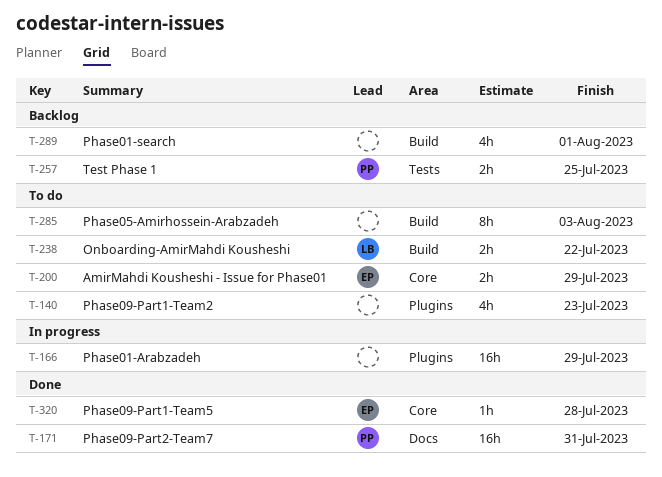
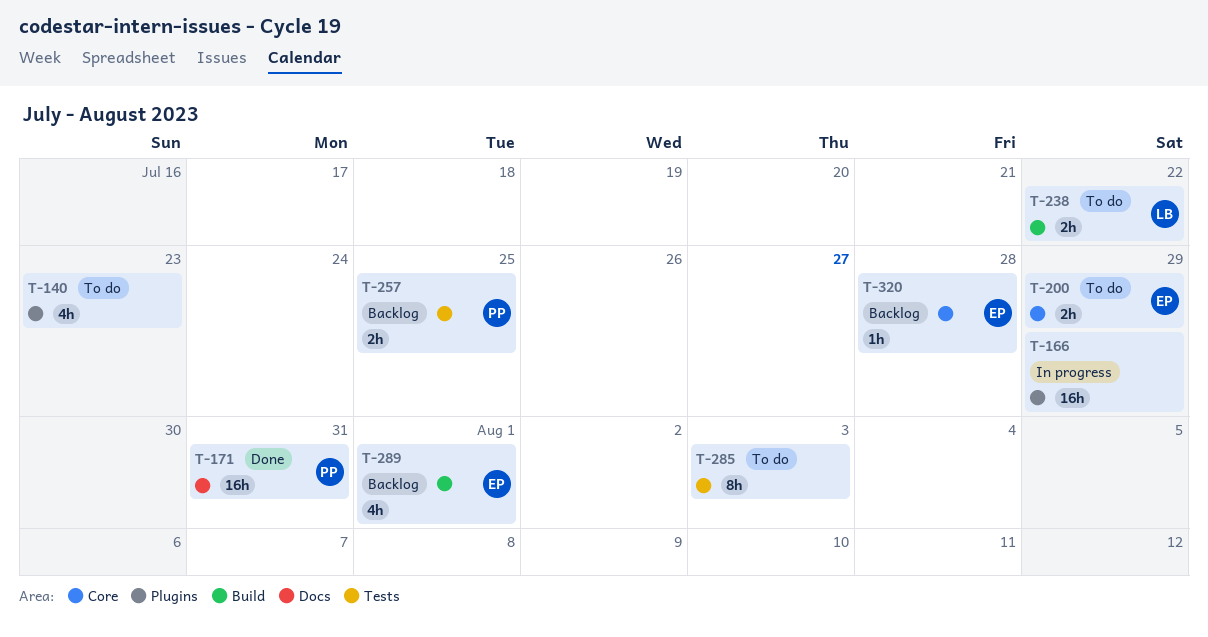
T-285, label: Build -> Tests
T-289, owner: none -> EP
T-320, status: Done -> Backlog

